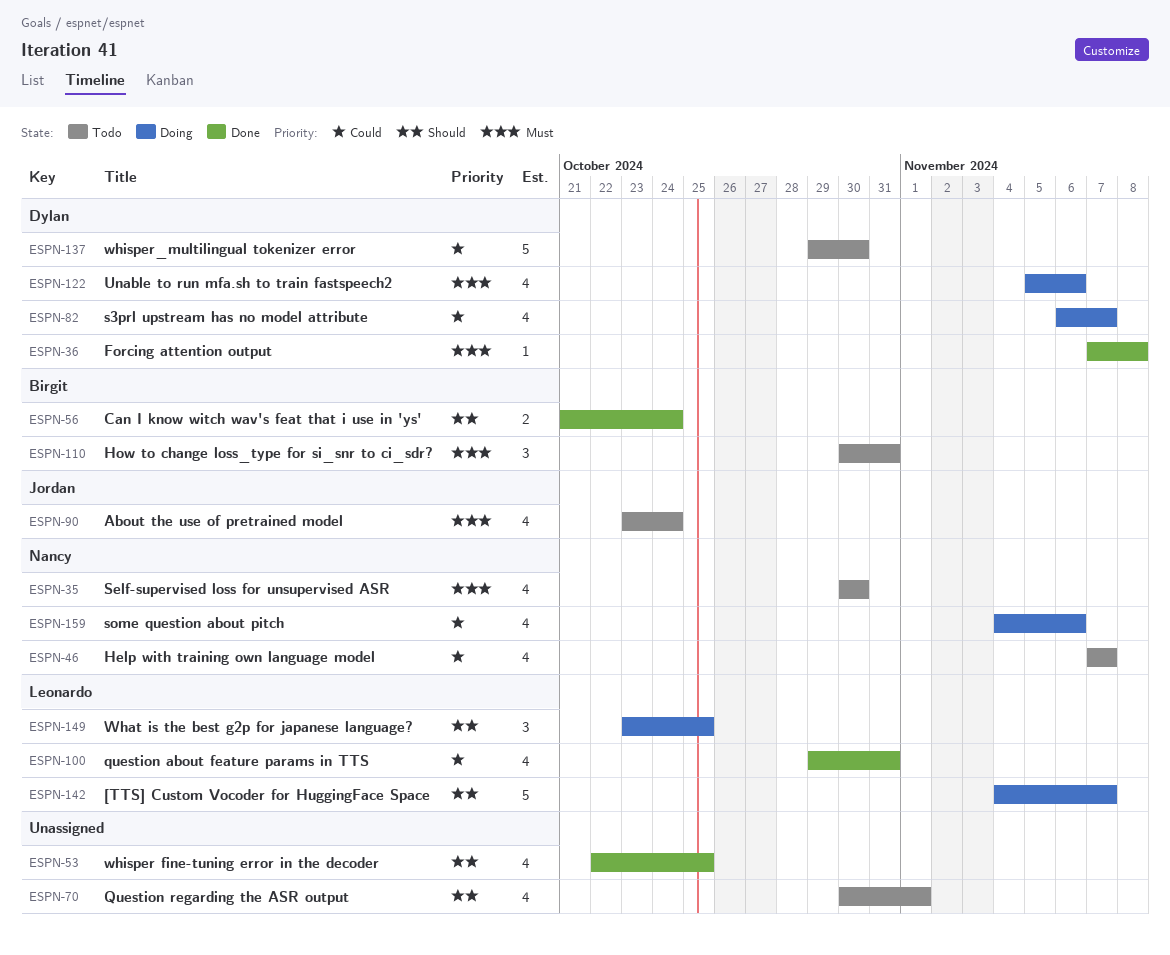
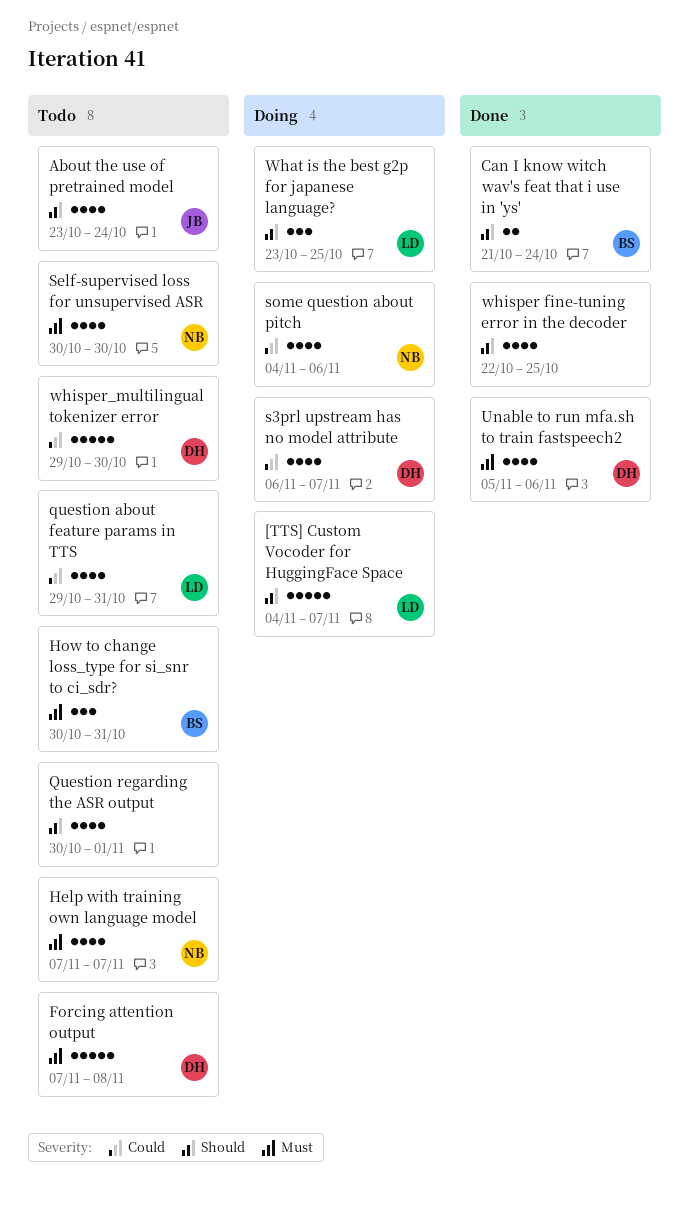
About the use of pretrained model, priority: Must -> Should
Forcing attention output, status: Done -> Todo
Forcing attention output, estimate: 1 -> 5
Help with training own language model, priority: Could -> Must
question about feature params in TTS, status: Done -> Todo
Unable to run mfa.sh to train fastspeech2, status: Doing -> Done

